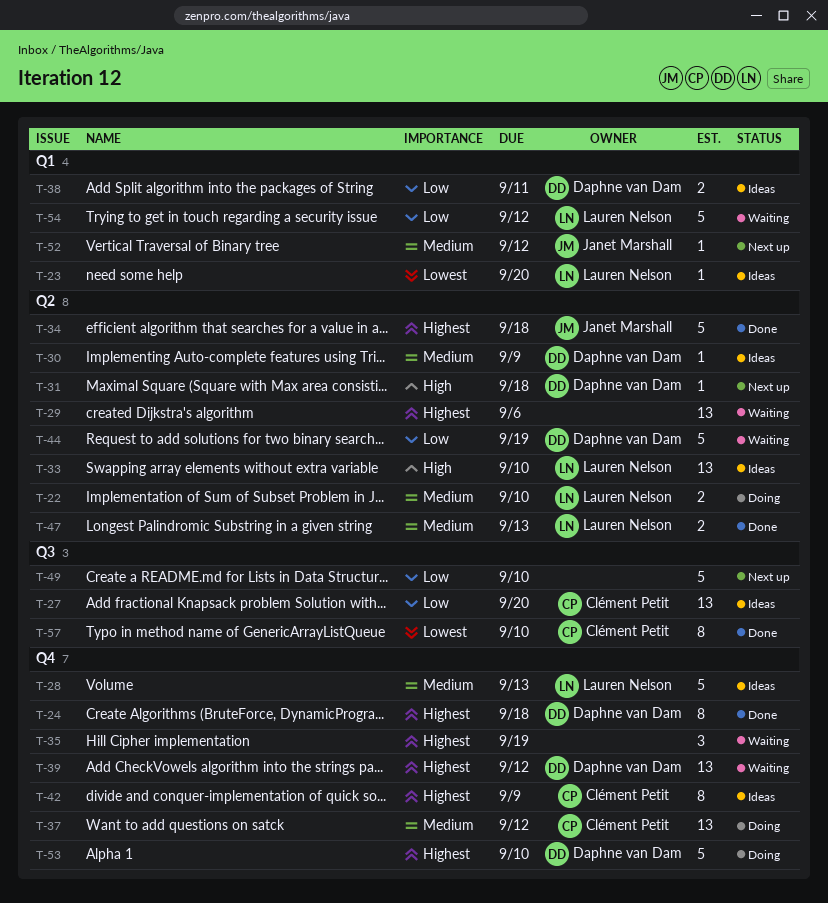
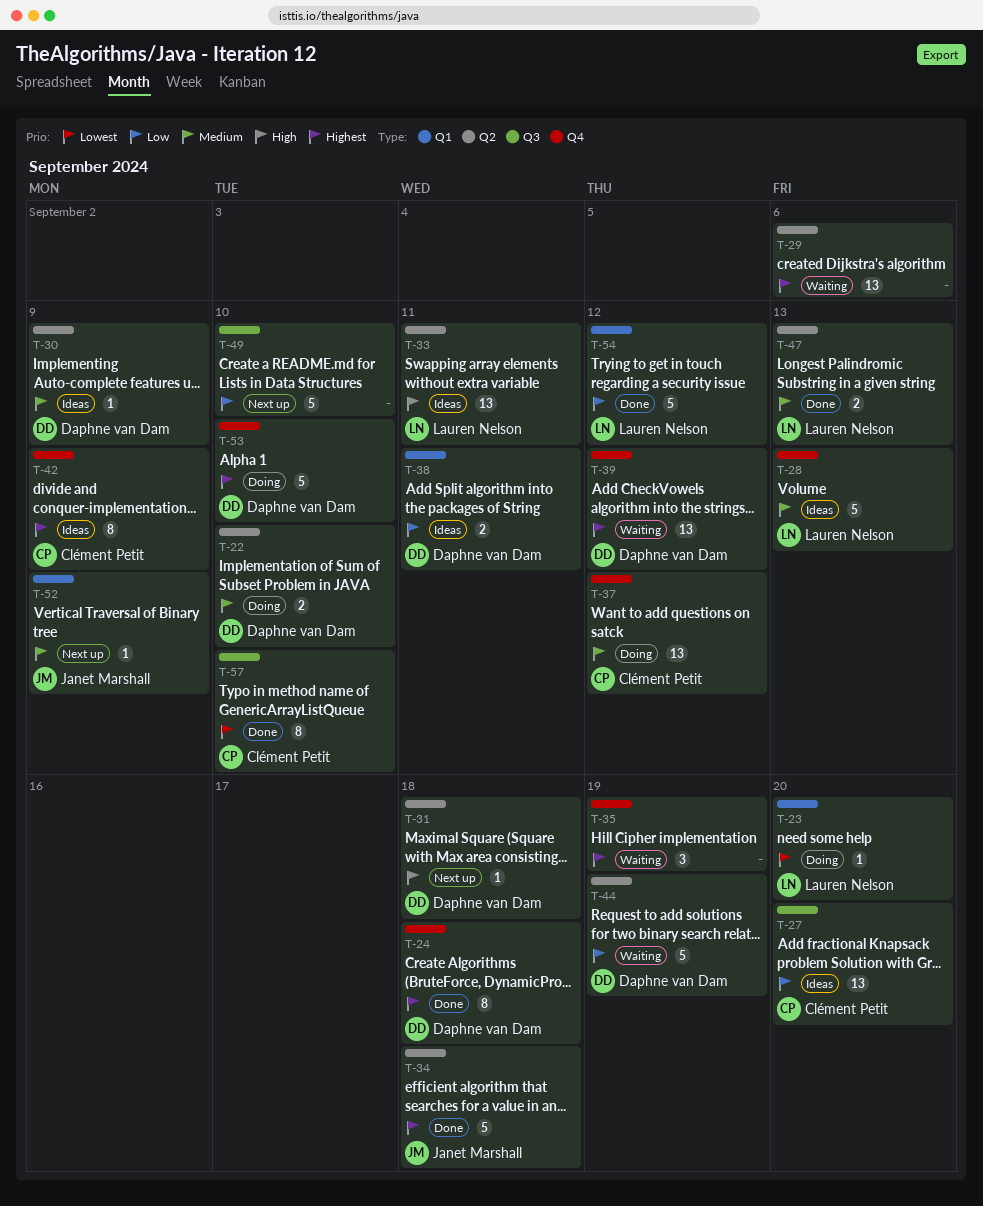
T-22, owner: Lauren Nelson -> Daphne van Dam
T-23, status: Ideas -> Doing
T-33, due: Sep 10 -> Sep 11
T-52, due: Sep 12 -> Sep 9
T-54, status: Waiting -> Done

